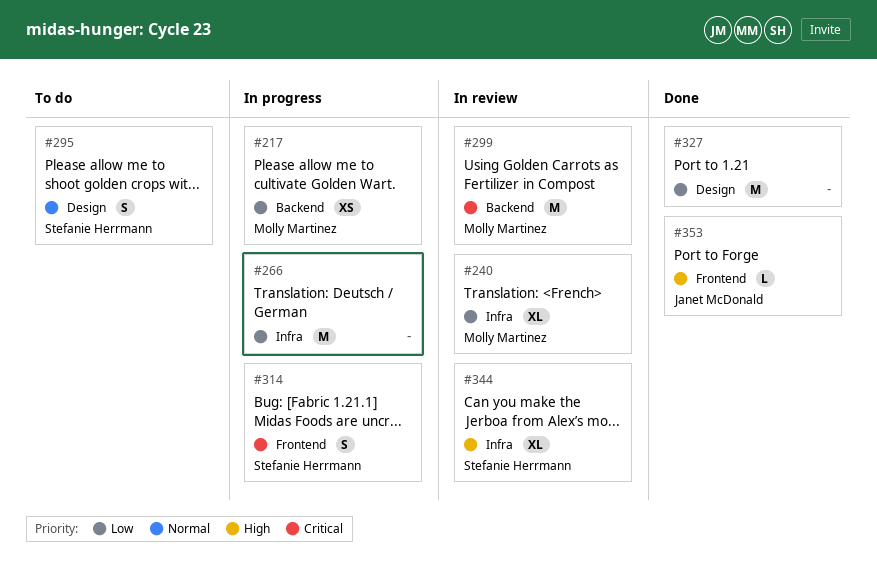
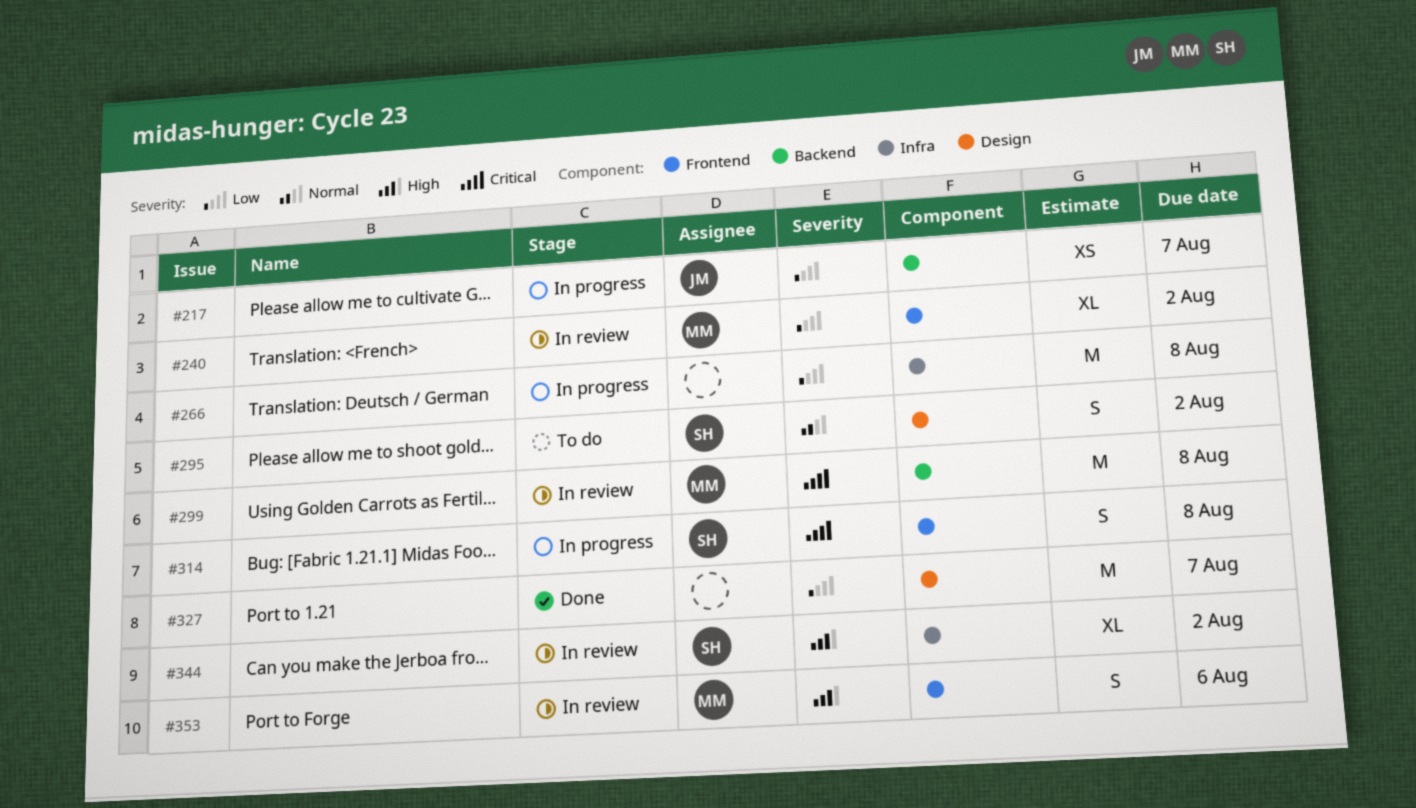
#217, owner: Molly Martinez -> Janet McDonald
#240, label: Infra -> Frontend
#353, status: Done -> In review
#353, owner: Janet McDonald -> Molly Martinez
#353, estimate: L -> S

